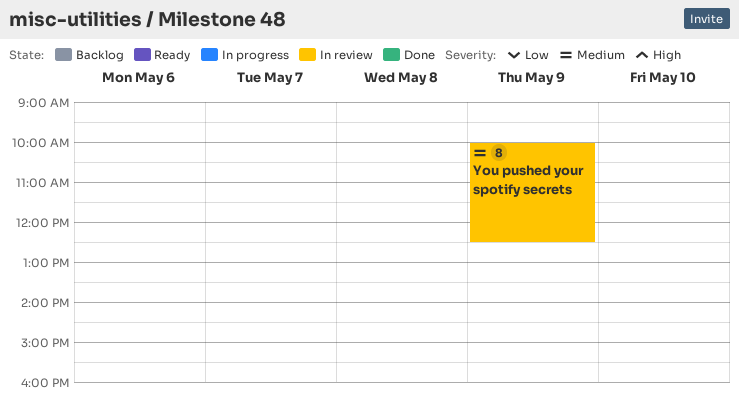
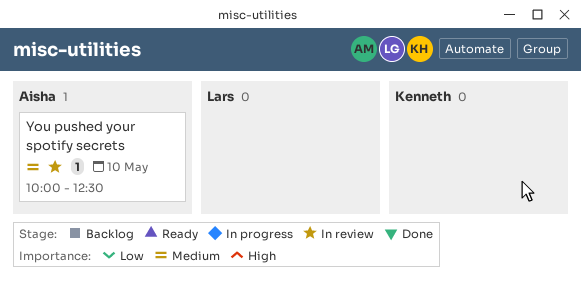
You pushed your spotify secrets, estimate: 8 -> 1
You pushed your spotify secrets, day: May 9 -> May 10

